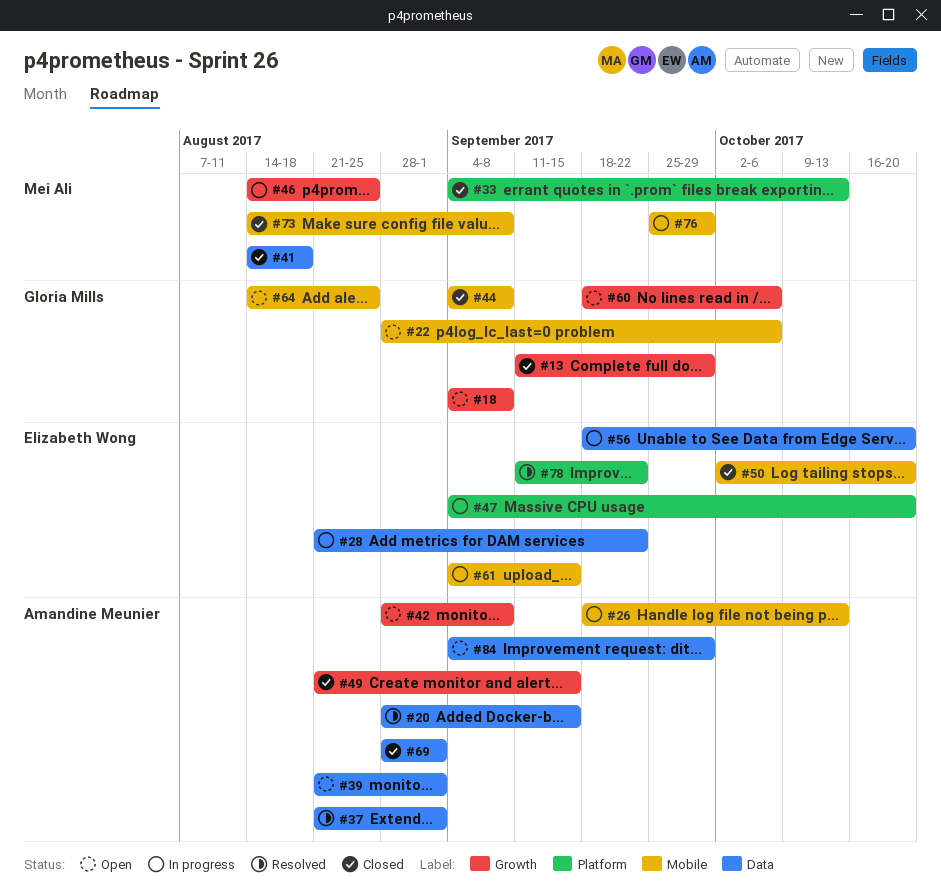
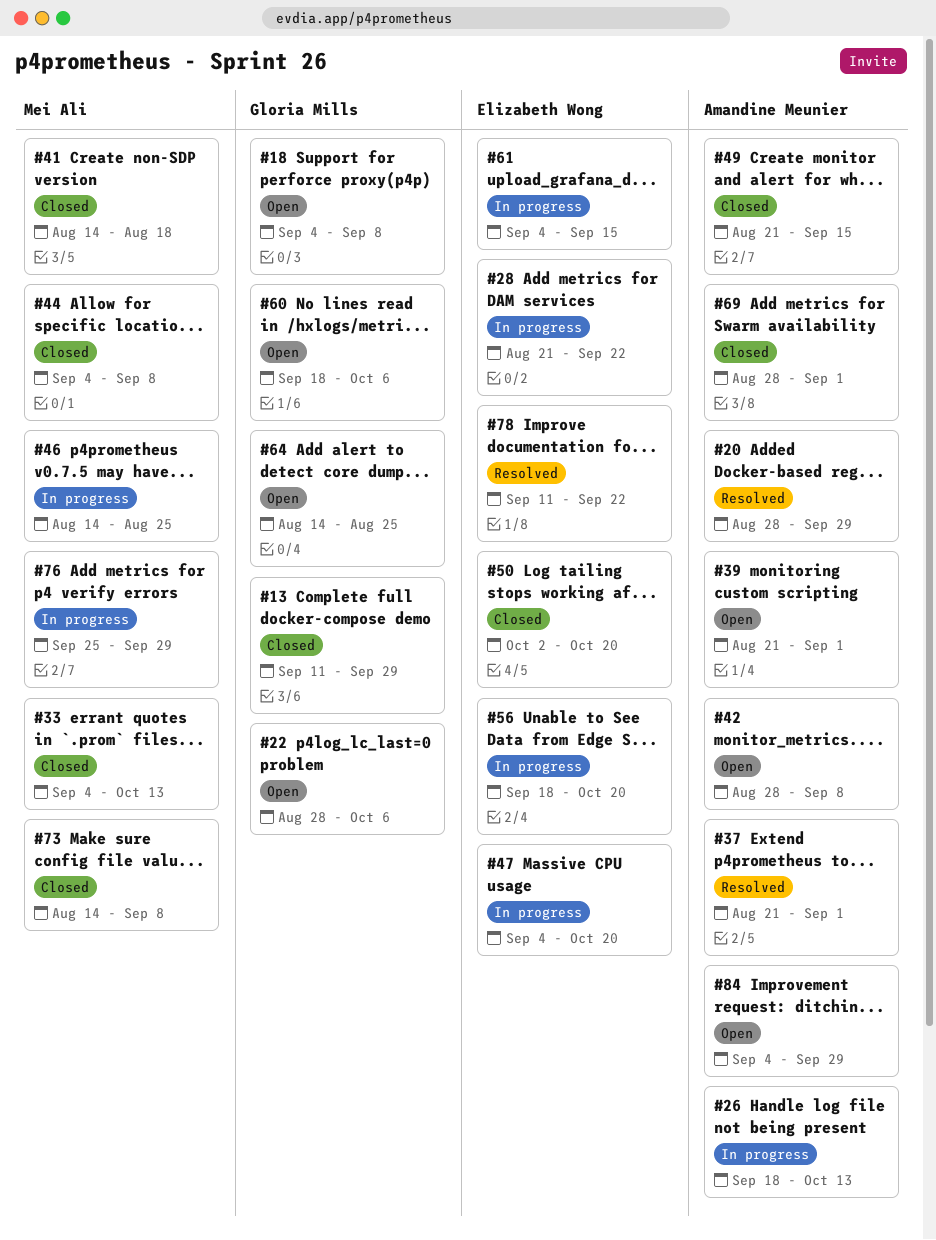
#20, due: Sep 15 -> Sep 29
#44, owner: Gloria Mills -> Mei Ali

